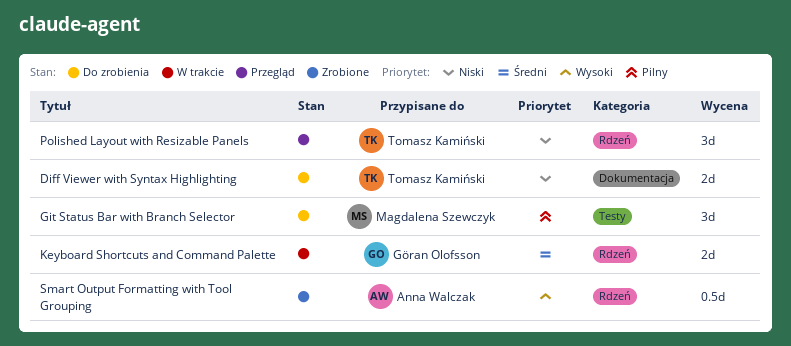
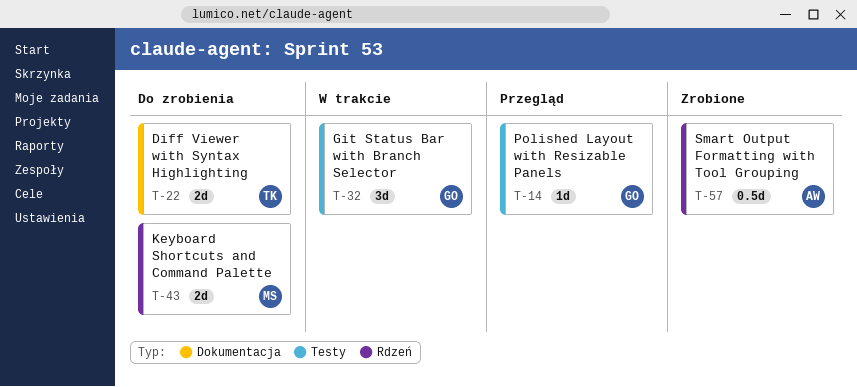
Git Status Bar with Branch Selector, status: Do zrobienia -> W trakcie
Git Status Bar with Branch Selector, owner: Magdalena Szewczyk -> Göran Olofsson
Keyboard Shortcuts and Command Palette, status: W trakcie -> Do zrobienia
Keyboard Shortcuts and Command Palette, owner: Göran Olofsson -> Magdalena Szewczyk
Polished Layout with Resizable Panels, owner: Tomasz Kamiński -> Göran Olofsson
Polished Layout with Resizable Panels, label: Rdzeń -> Testy
Polished Layout with Resizable Panels, estimate: 3d -> 1d

